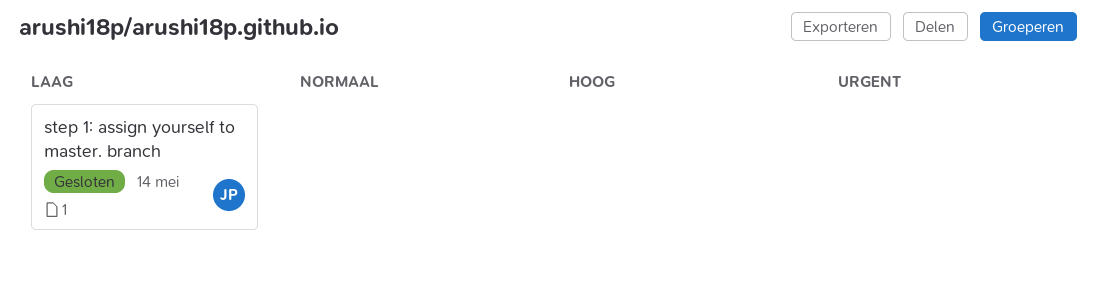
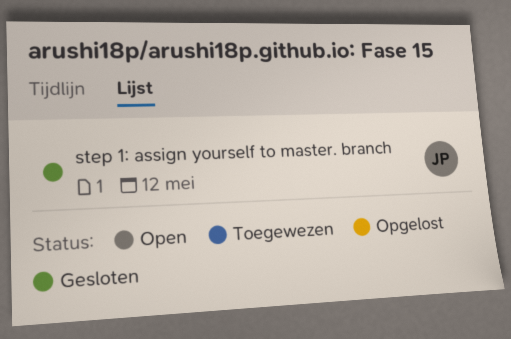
step 1: assign yourself to master. branch, due: May 14 -> May 12

